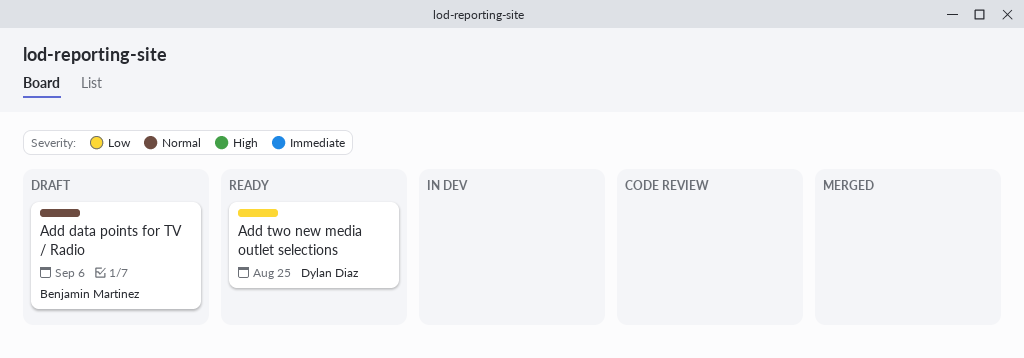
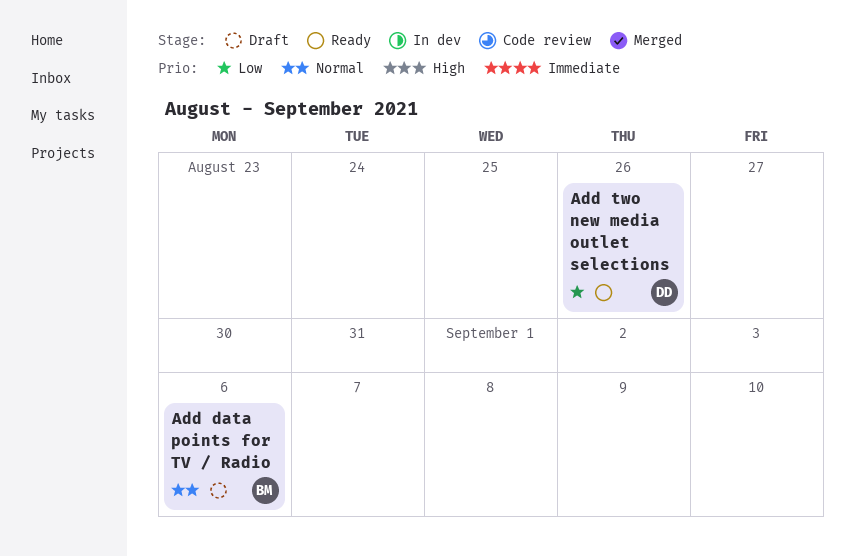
Add two new media outlet selections, due: Aug 25 -> Aug 26

